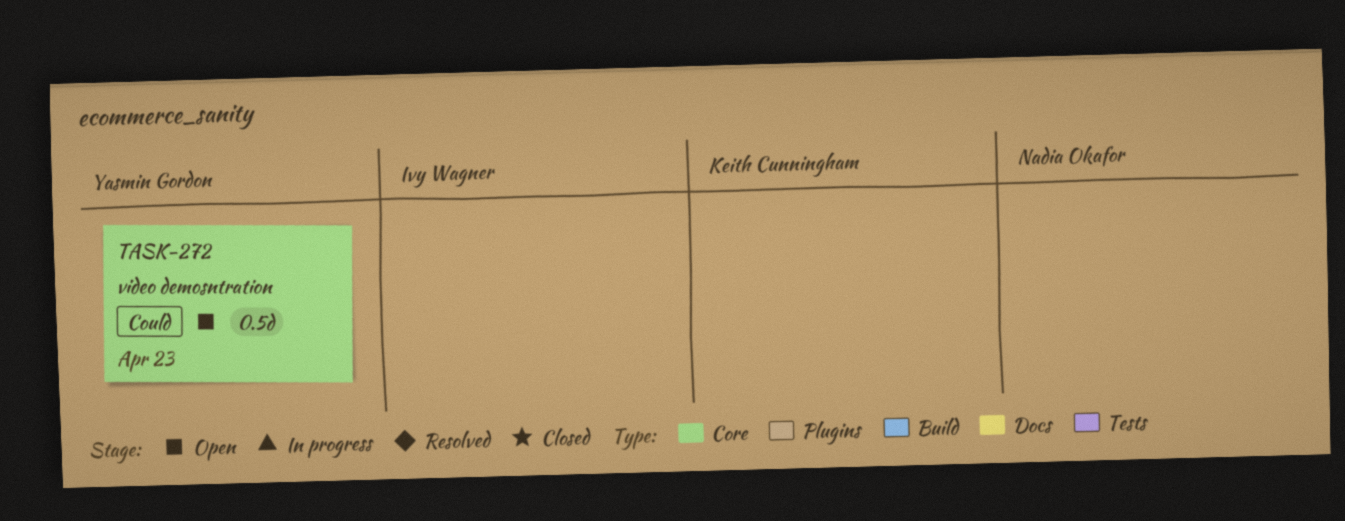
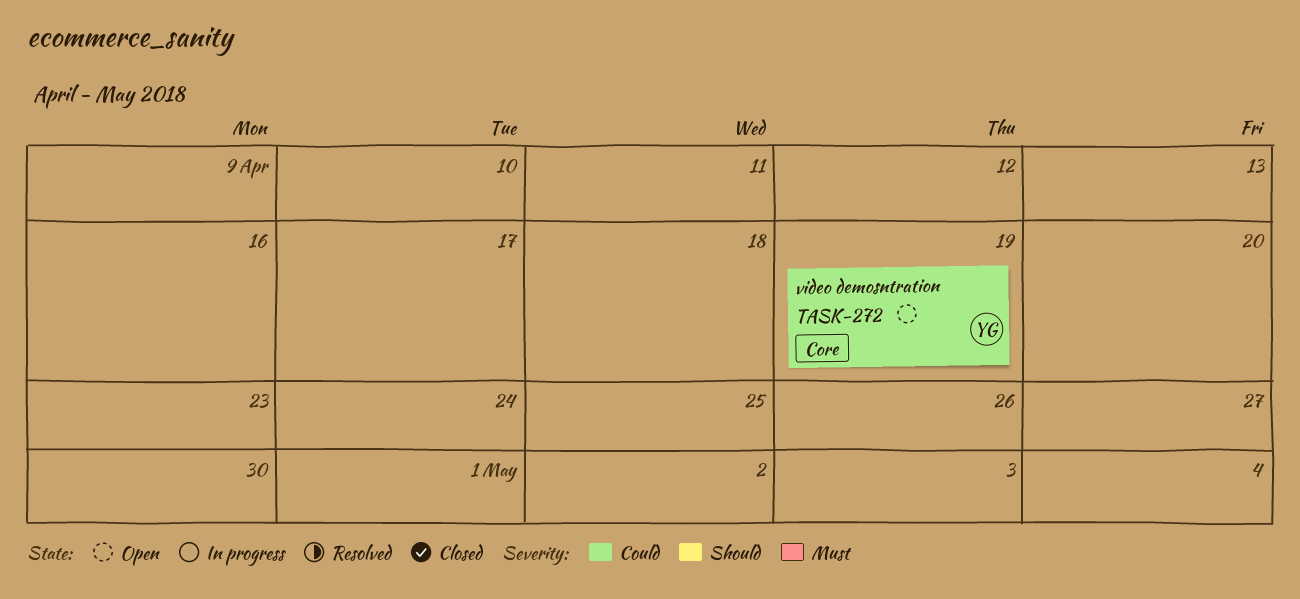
TASK-272, due: Apr 23 -> Apr 19

